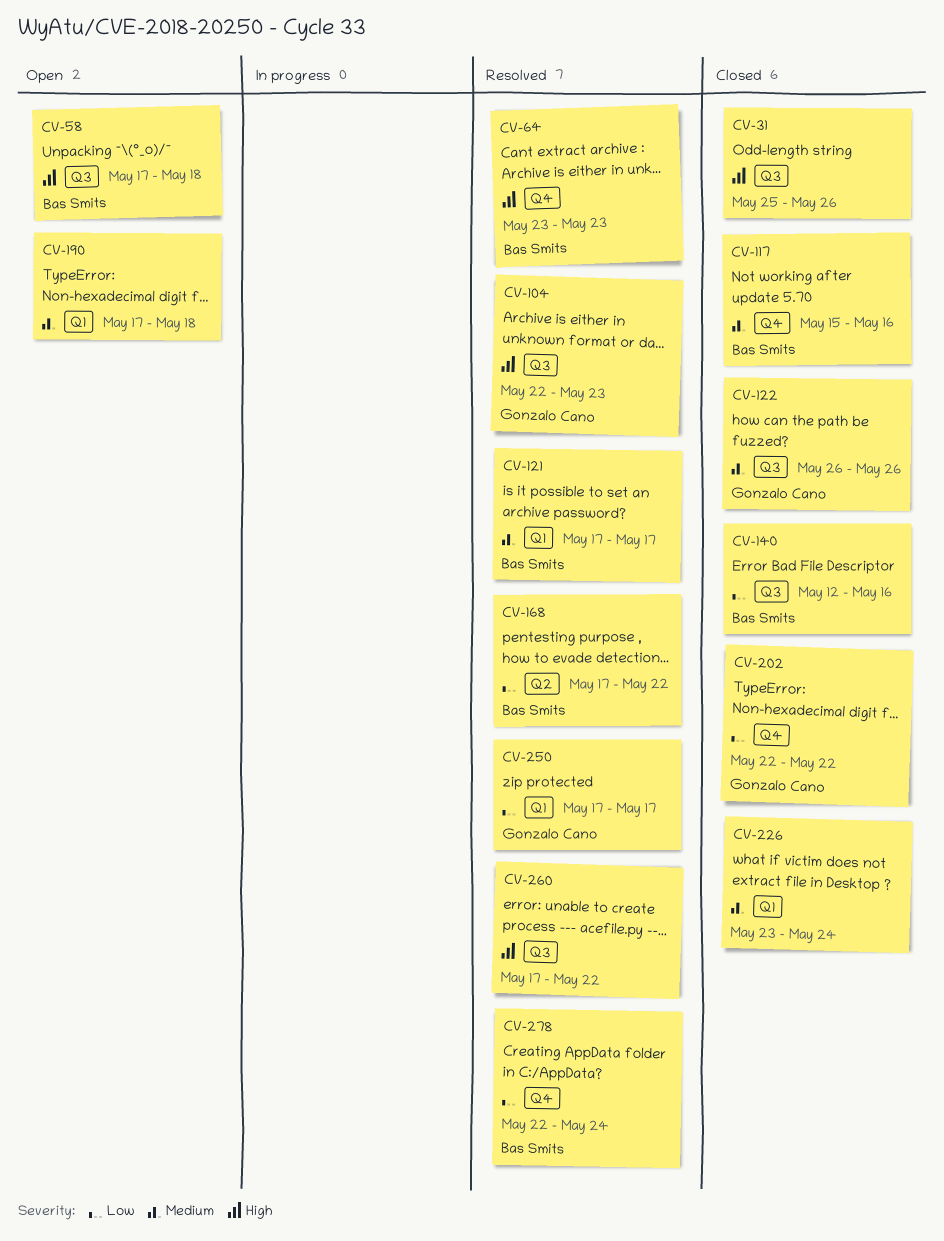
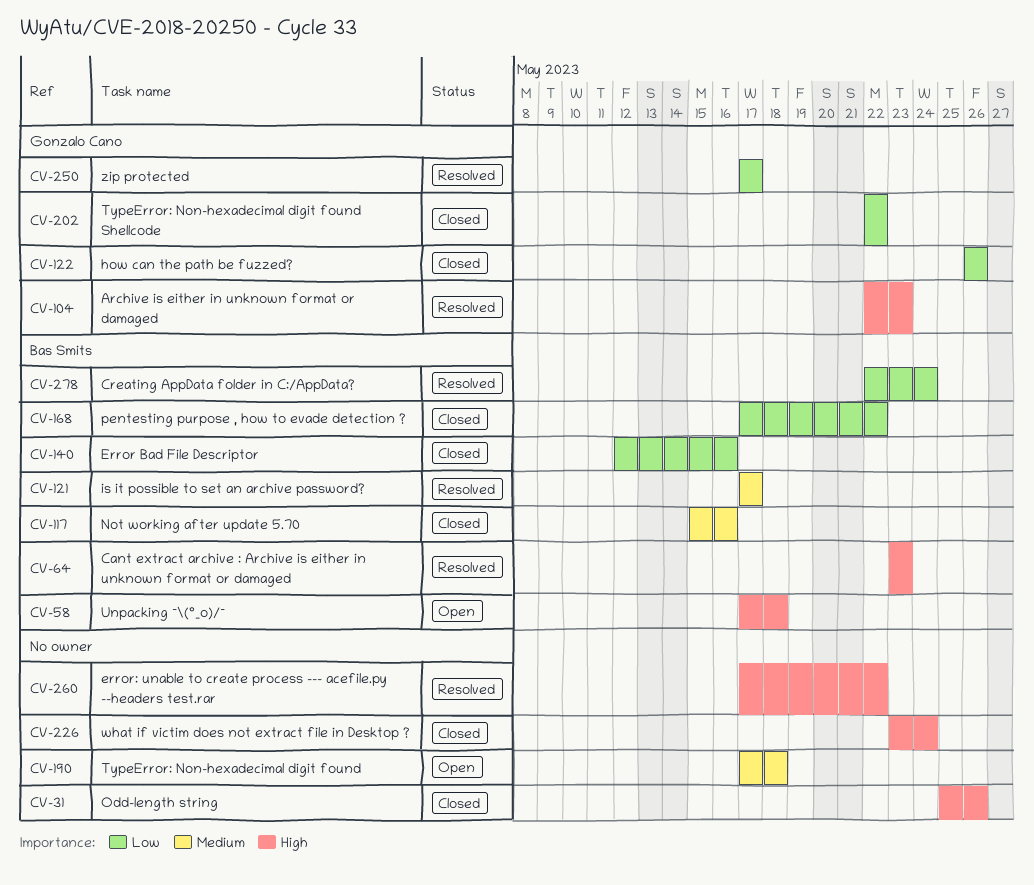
CV-122, priority: Medium -> Low
CV-168, status: Resolved -> Closed
CV-226, priority: Medium -> High

